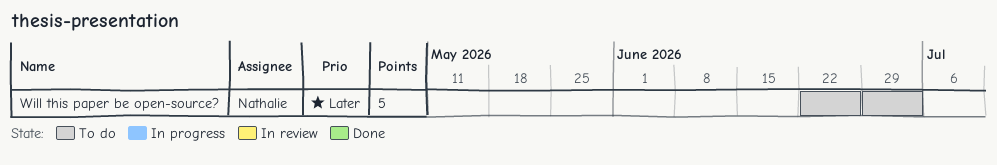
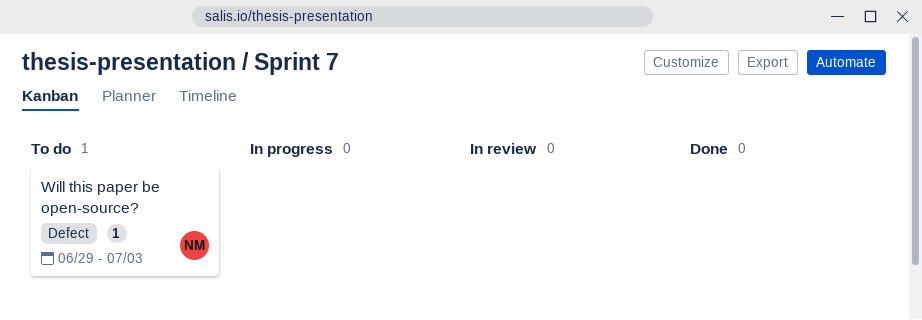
Will this paper be open-source?, estimate: 5 -> 1
Will this paper be open-source?, start: Jun 22 -> Jun 29

